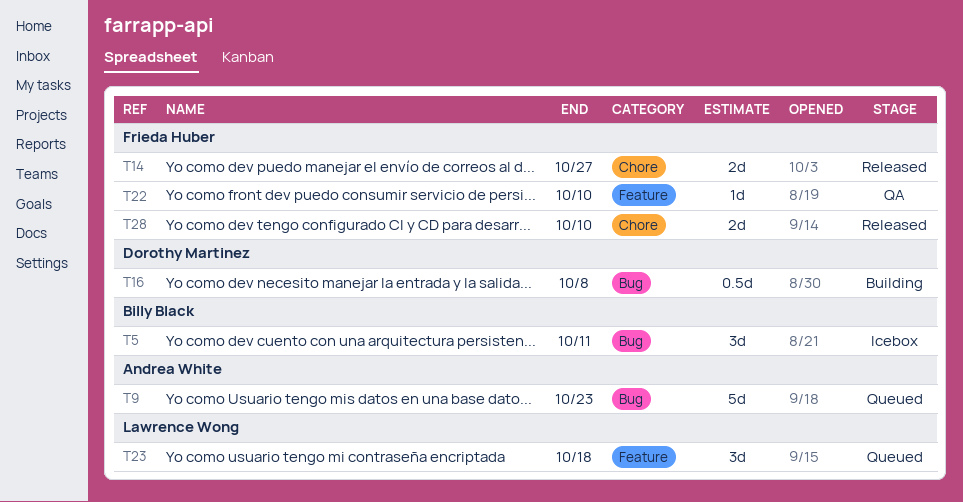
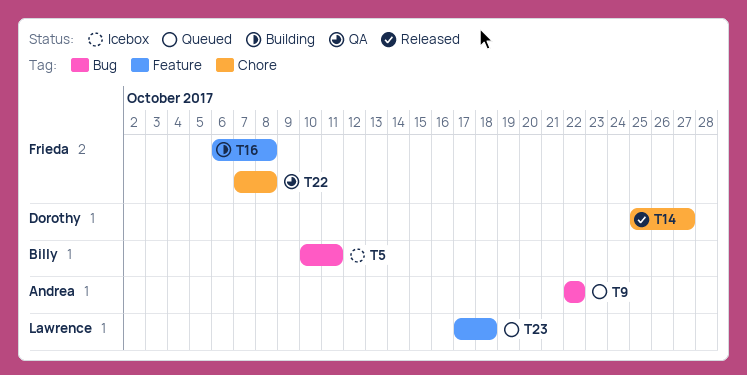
T9, due: Oct 23 -> Oct 22
T14, owner: Frieda Huber -> Dorothy Martinez
T16, owner: Dorothy Martinez -> Frieda Huber
T16, label: Bug -> Feature
T22, label: Feature -> Chore
T22, due: Oct 10 -> Oct 8
T28: present -> none

